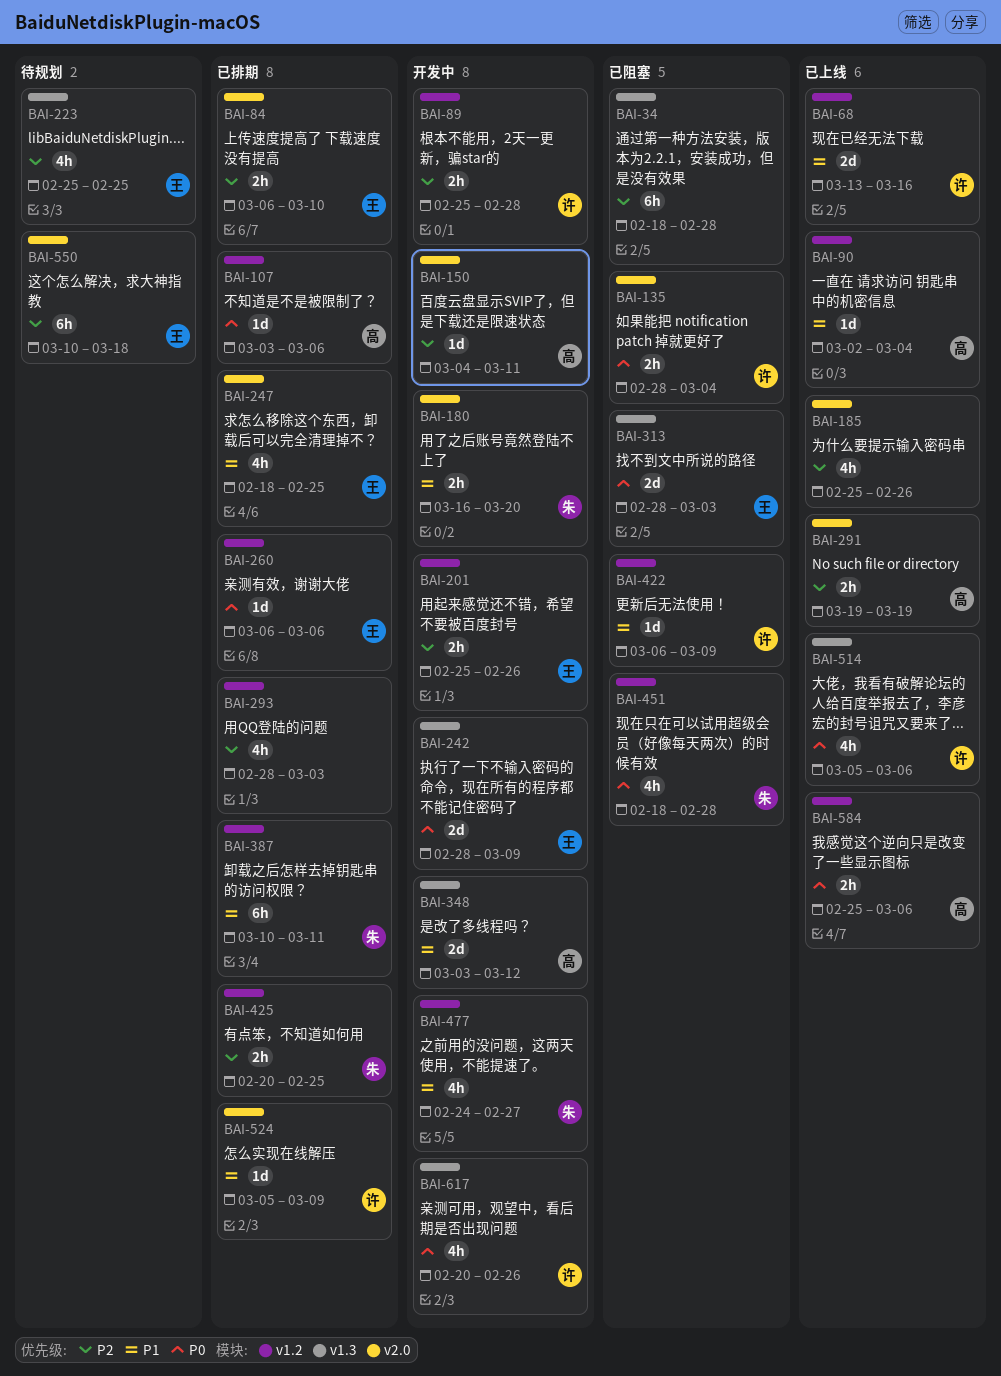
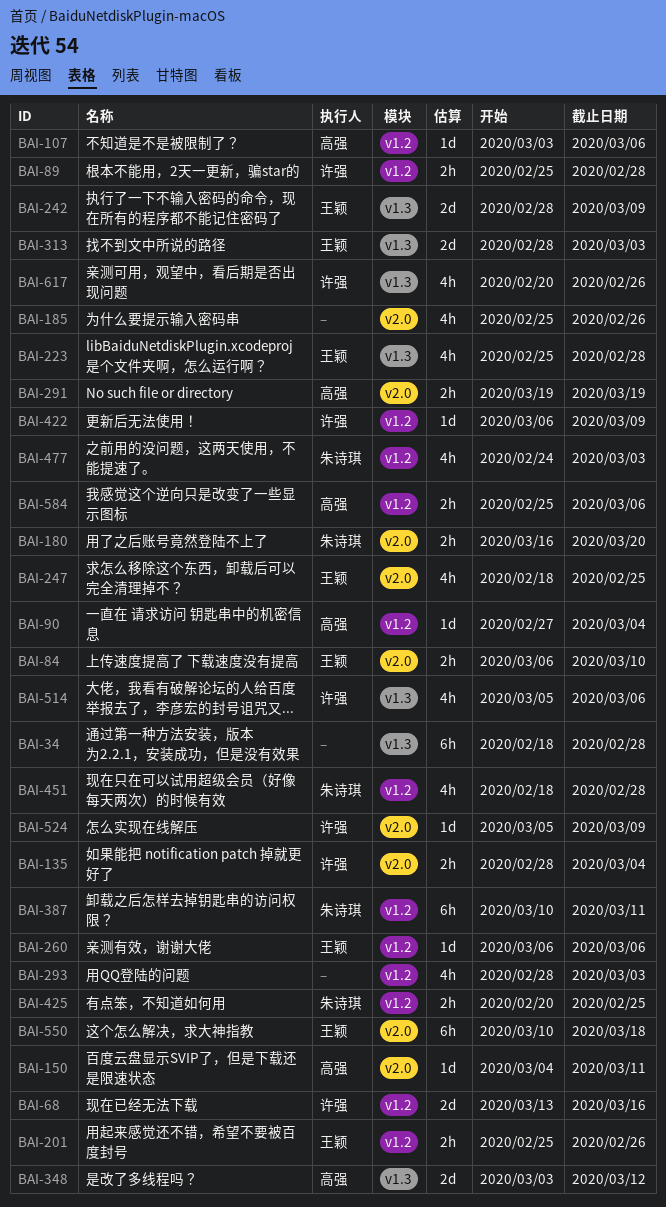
BAI-90, start: Mar 2 -> Feb 27
BAI-223, due: Feb 25 -> Feb 28
BAI-477, due: Feb 27 -> Mar 3

